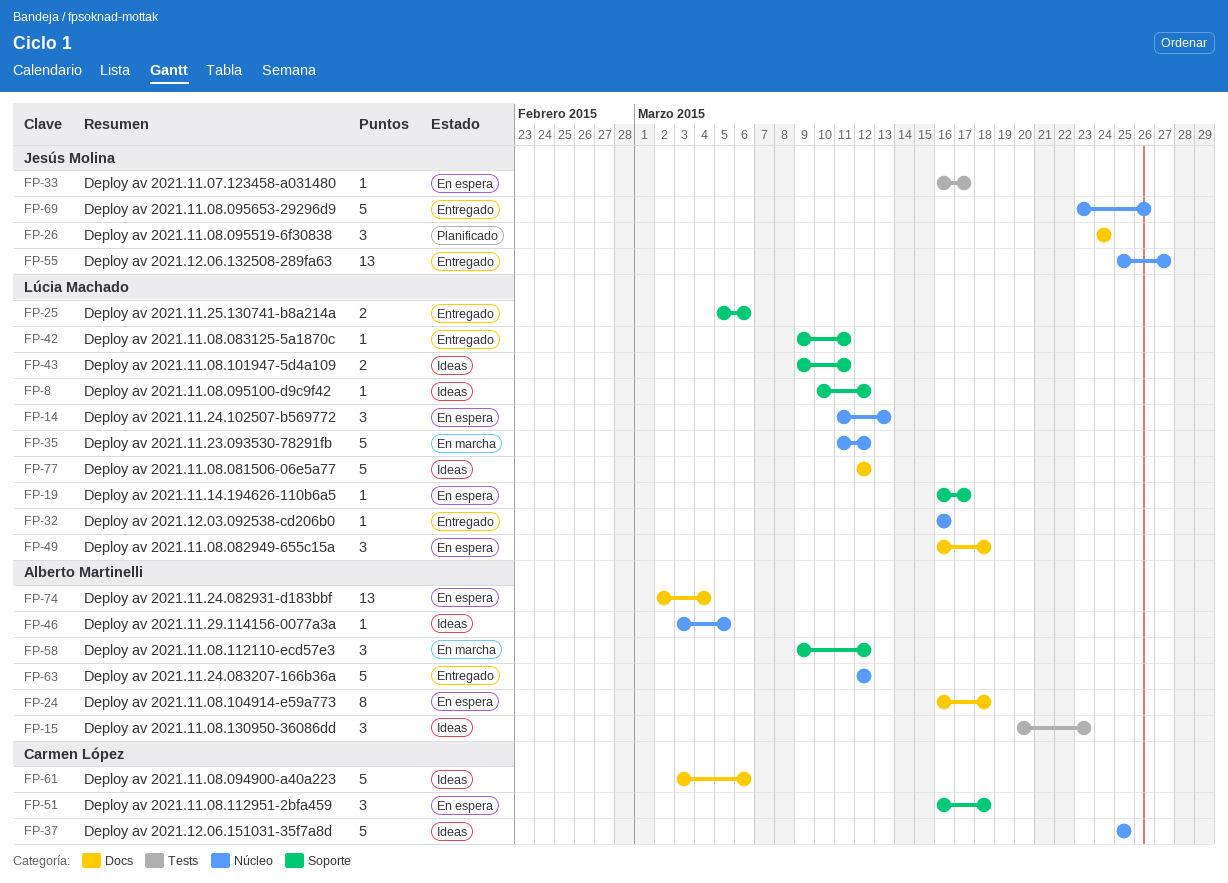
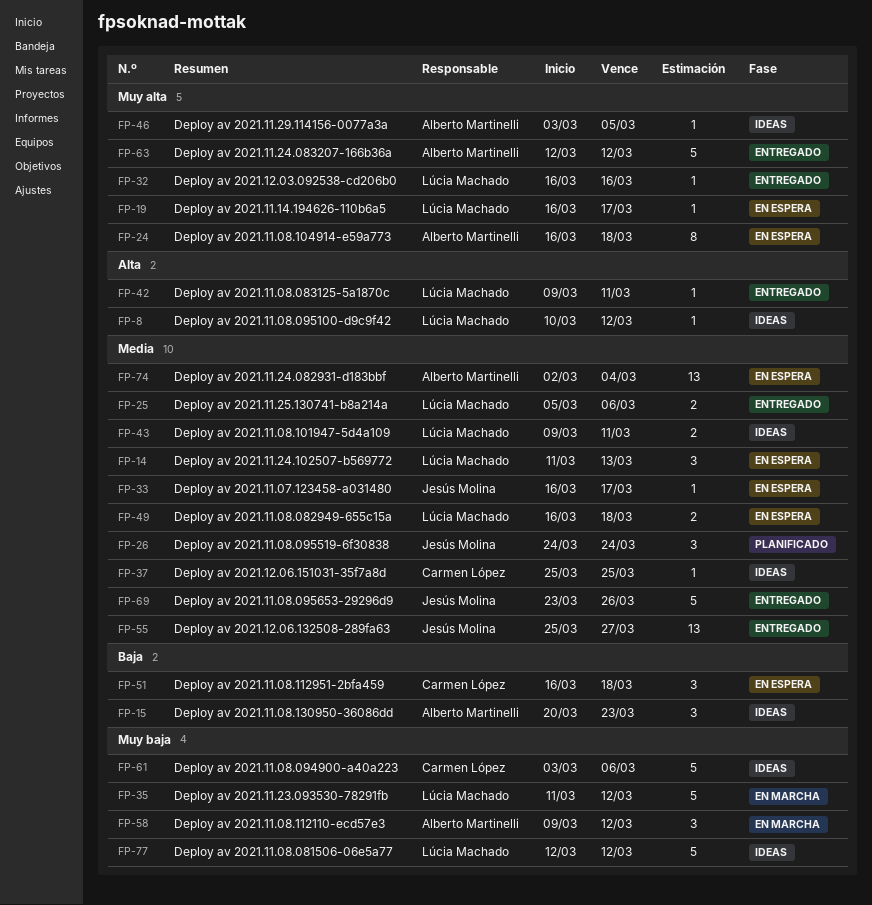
FP-37, estimate: 5 -> 1
FP-49, estimate: 3 -> 2

